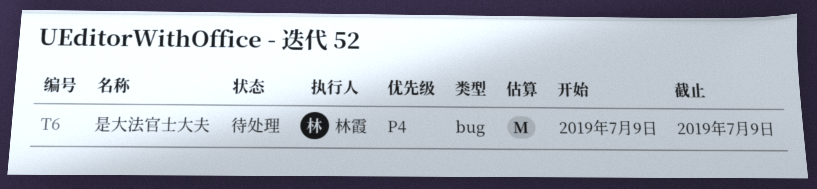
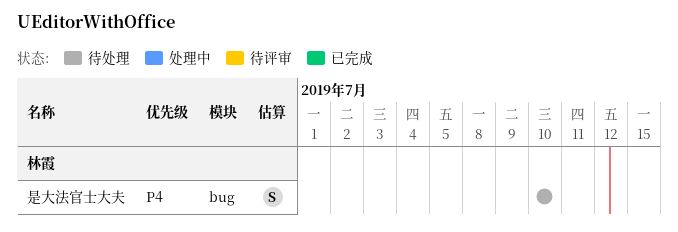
是大法官士大夫, estimate: M -> S
是大法官士大夫, start: Jul 9 -> Jul 10
是大法官士大夫, due: Jul 9 -> Jul 10

